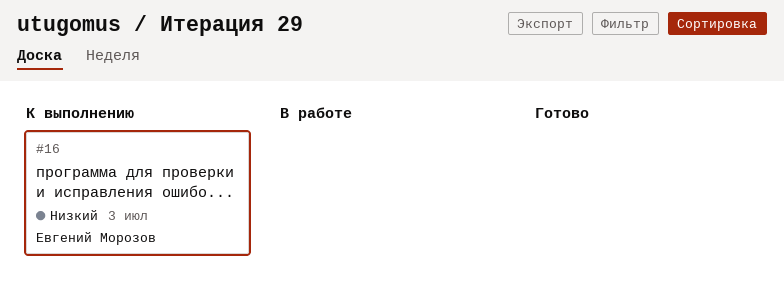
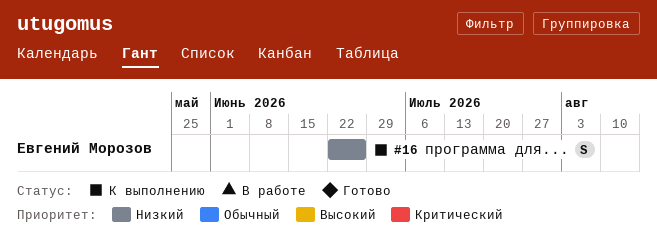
#16, due: Jul 3 -> Jun 26

